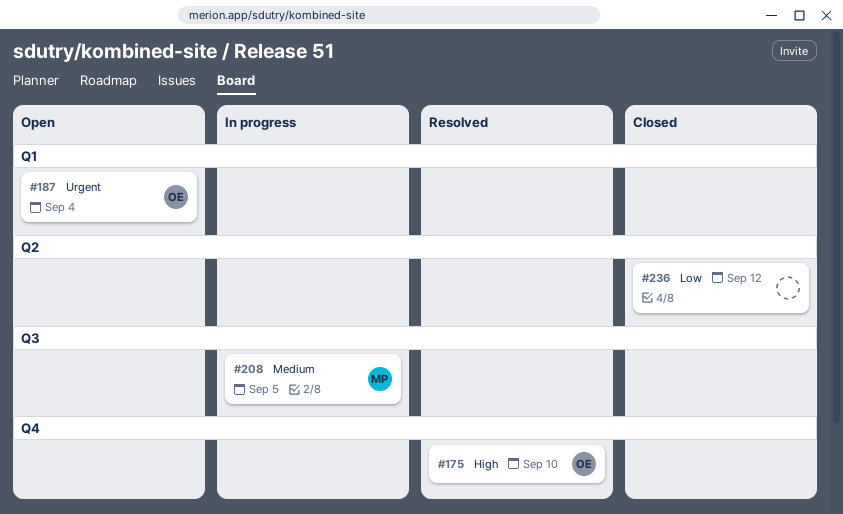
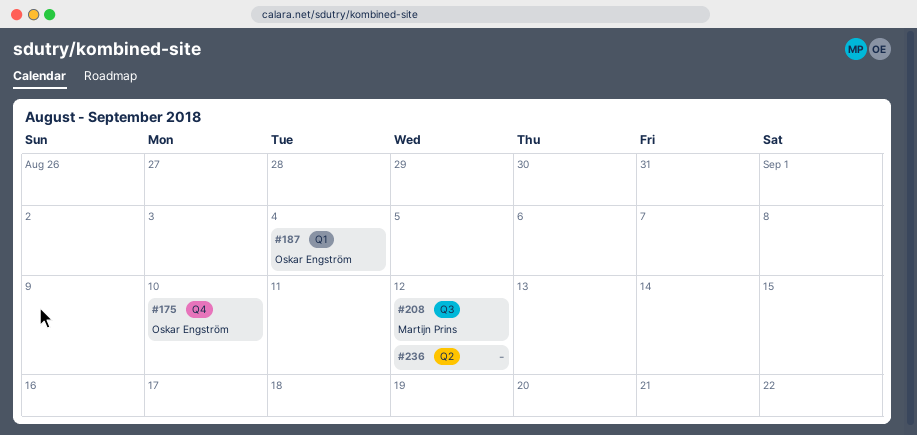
#208, due: Sep 5 -> Sep 12

